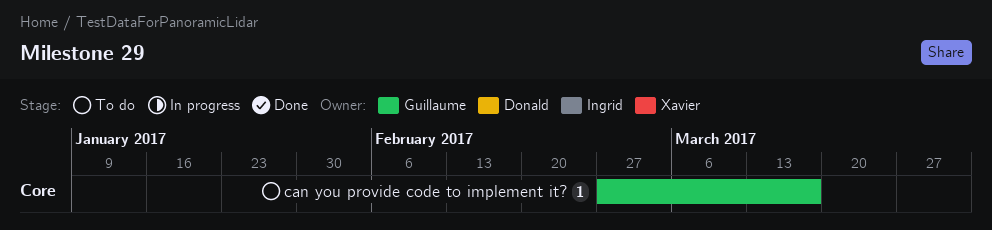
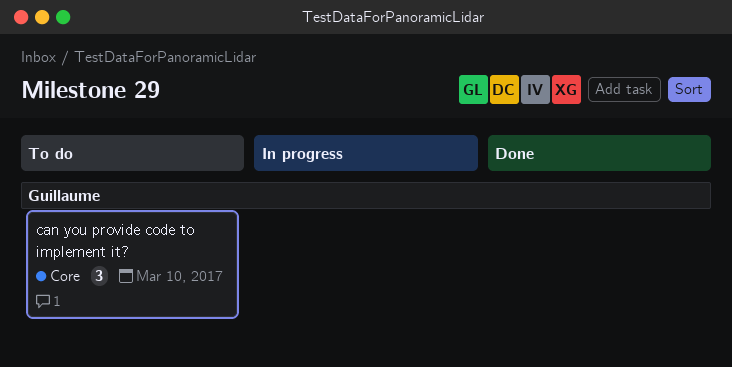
can you provide code to implement it?, estimate: 1 -> 3
can you provide code to implement it?, due: Mar 17 -> Mar 10

